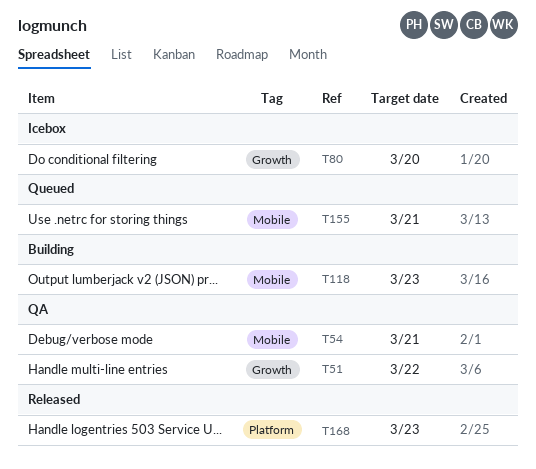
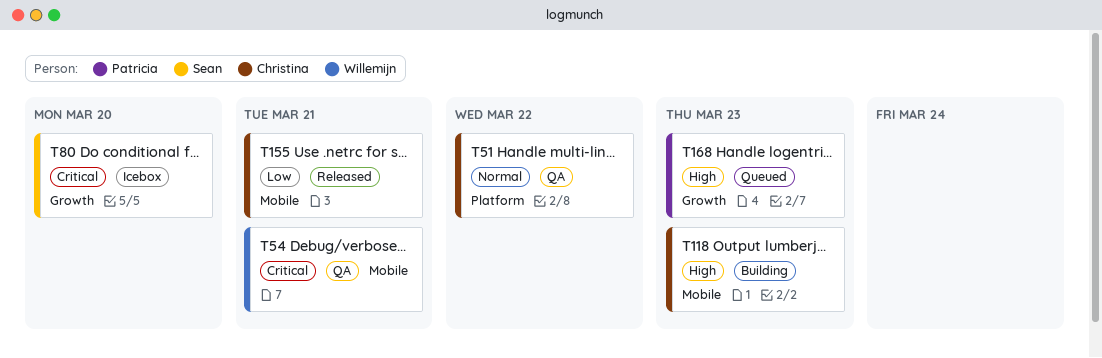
T51, label: Growth -> Platform
T155, status: Queued -> Released
T168, status: Released -> Queued
T168, label: Platform -> Growth

